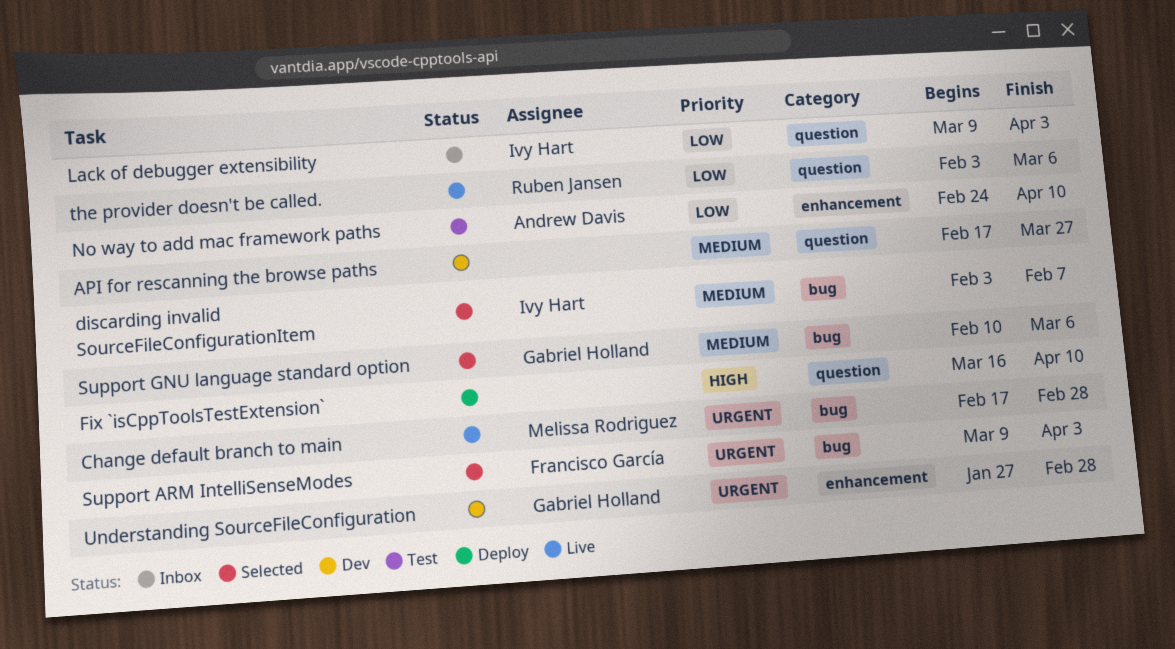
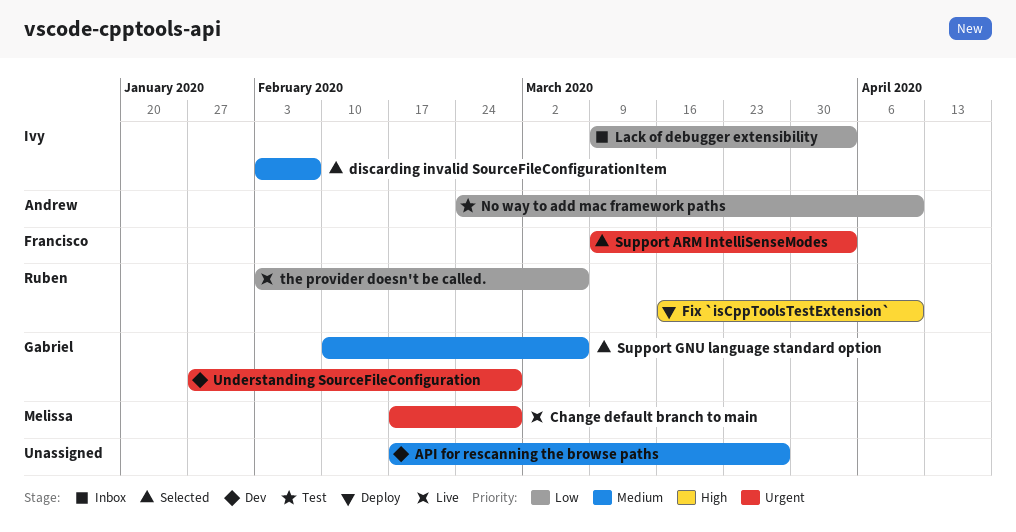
Fix `isCppToolsTestExtension`, owner: none -> Ruben Jansen

